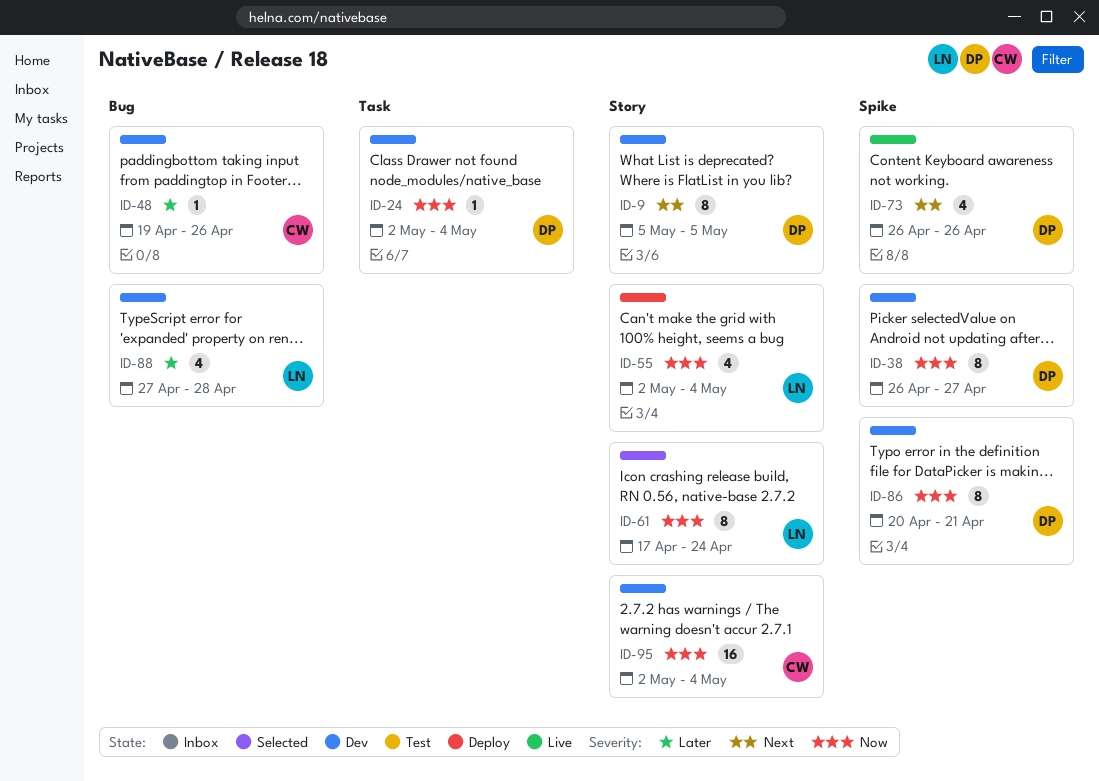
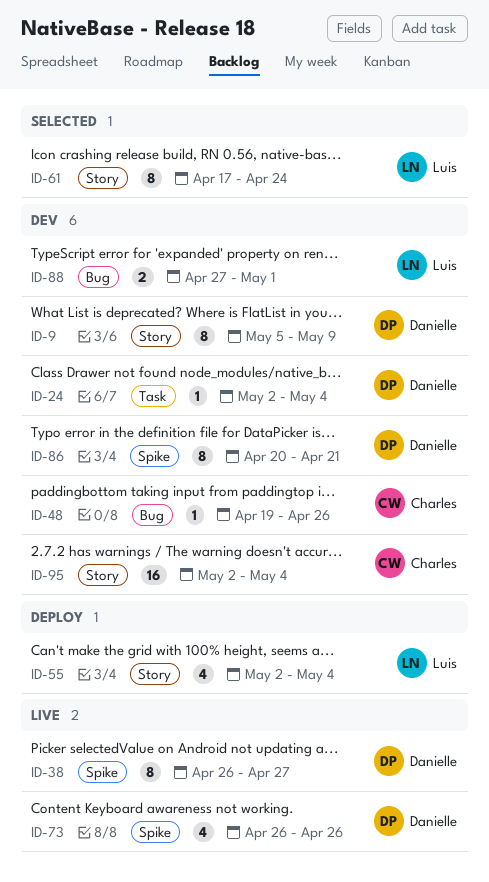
ID-9, due: May 5 -> May 9
ID-38, status: Dev -> Live
ID-88, estimate: 4 -> 2
ID-88, due: Apr 28 -> May 1

